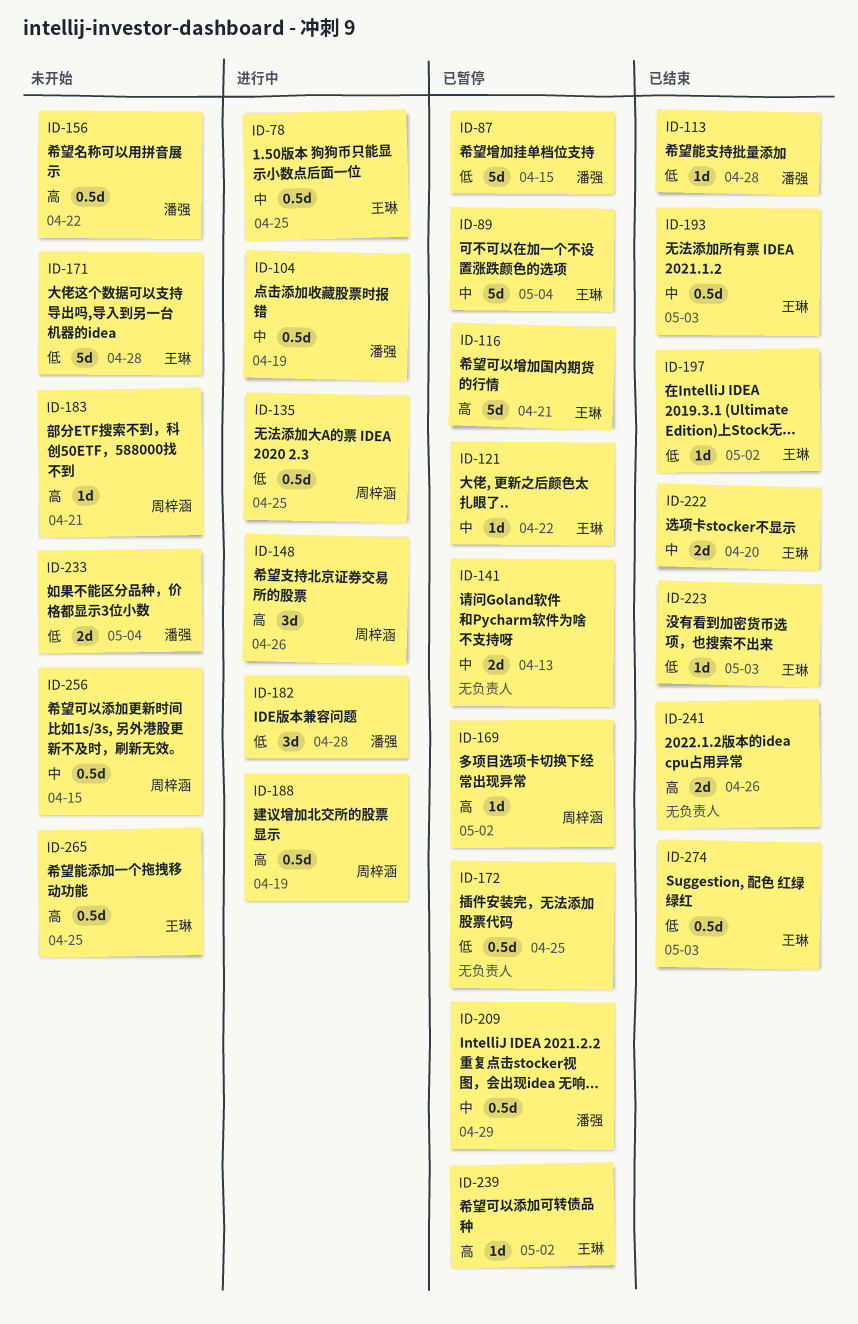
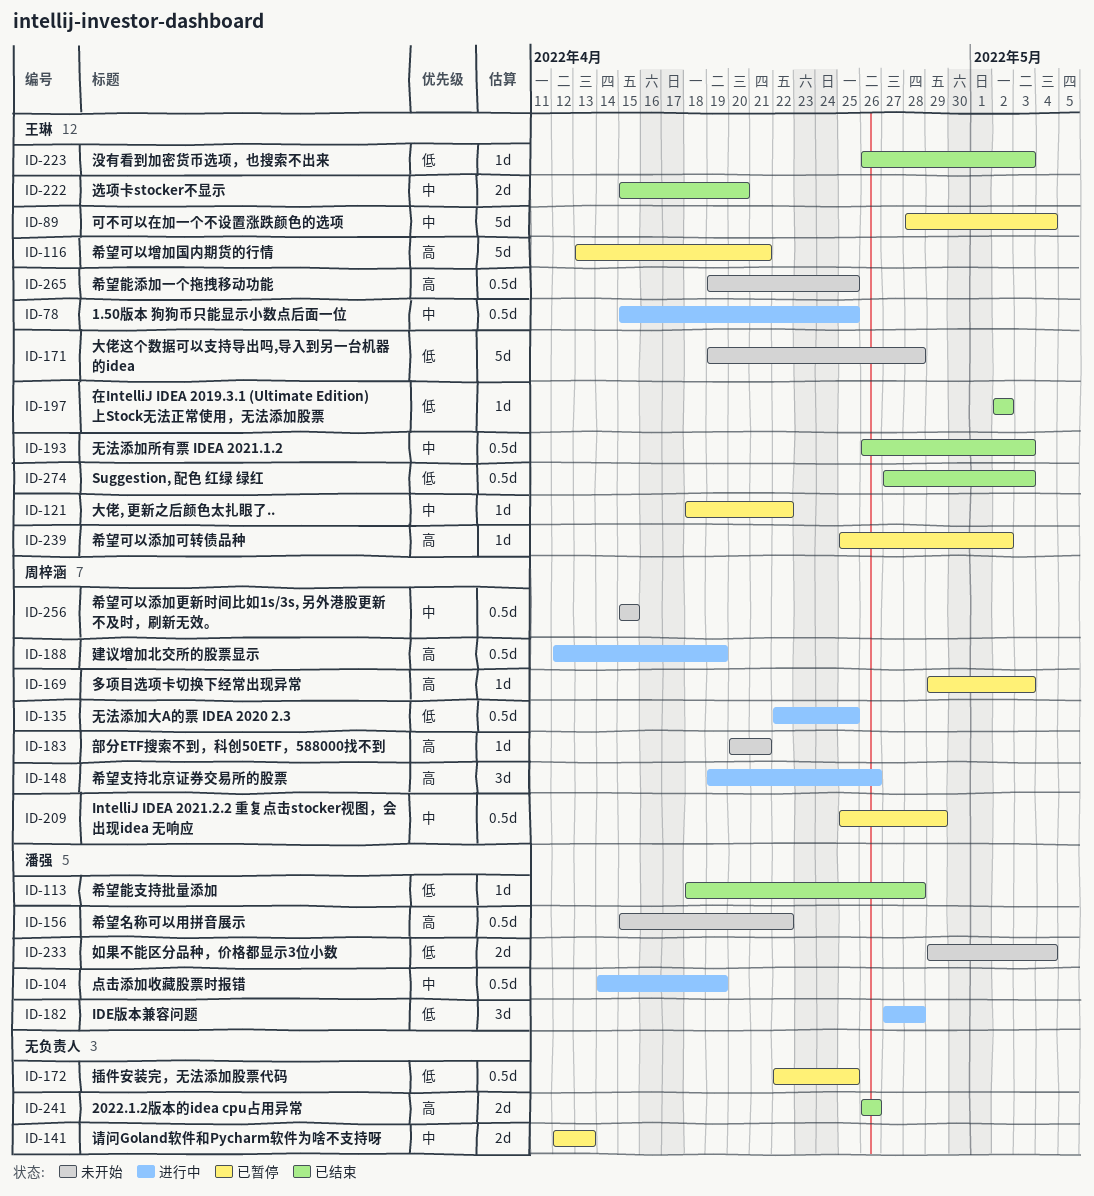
ID-87: present -> none
ID-169, due: May 2 -> May 3
ID-209, owner: 潘强 -> 周梓涵

